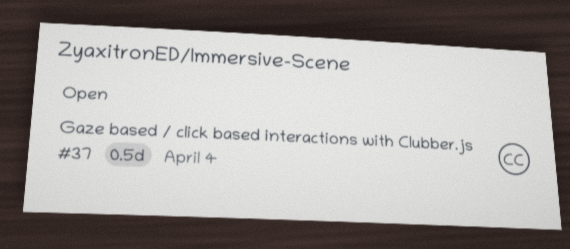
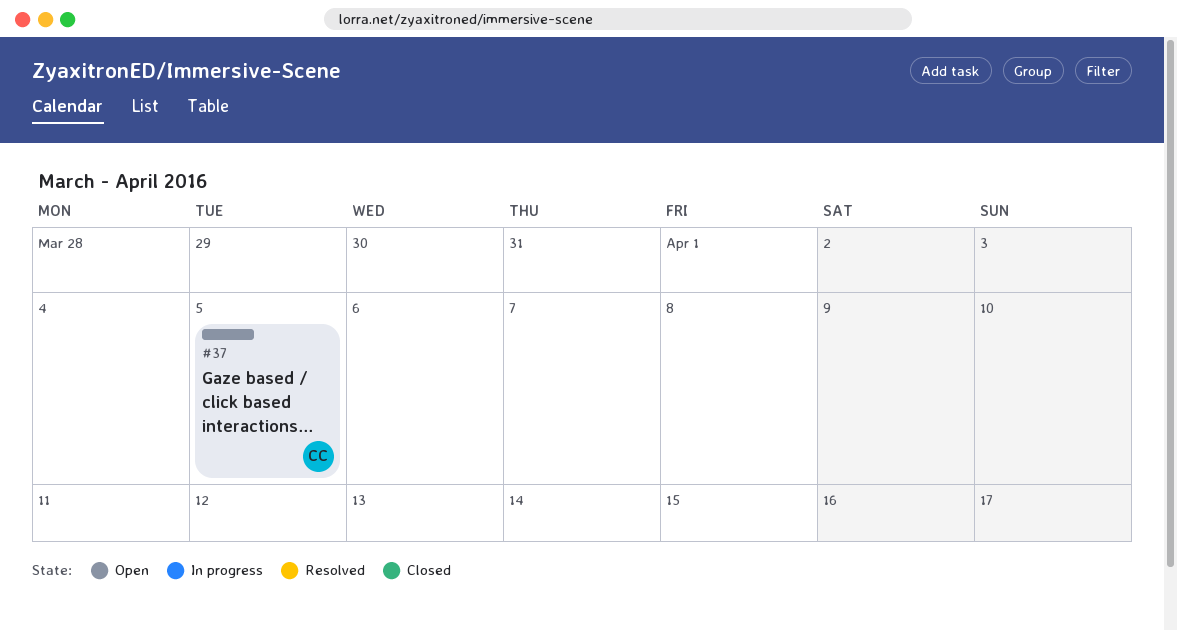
#37, due: Apr 4 -> Apr 5

